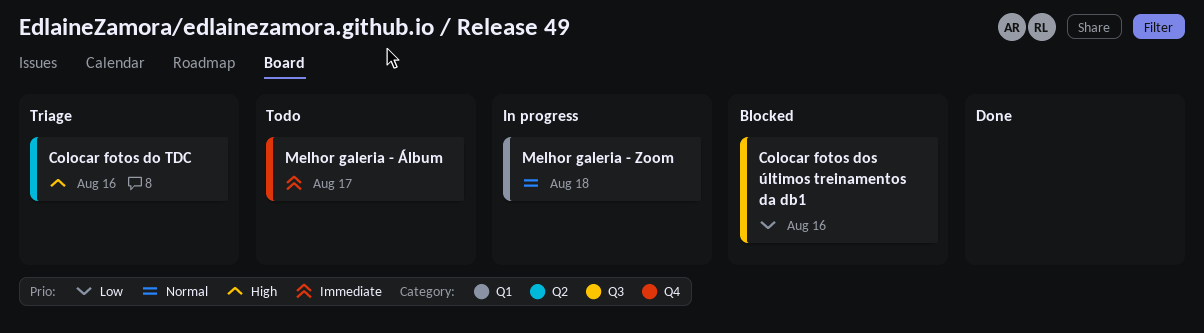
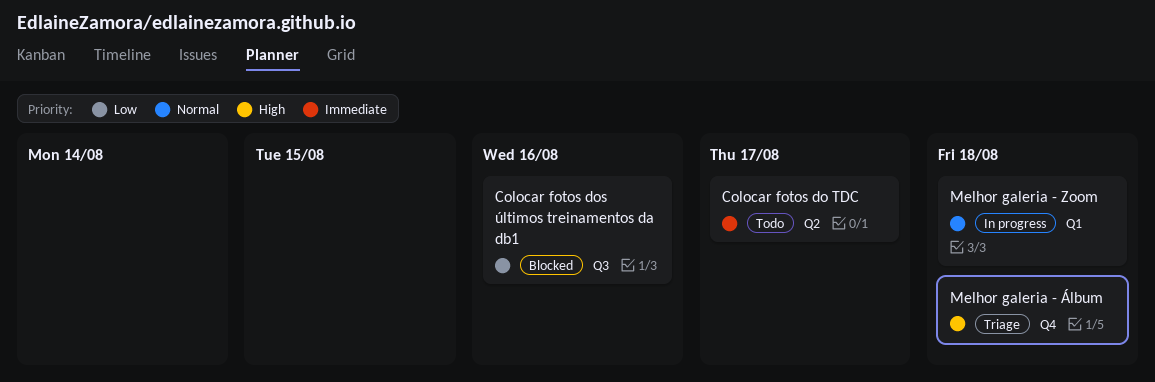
Colocar fotos do TDC, status: Triage -> Todo
Colocar fotos do TDC, priority: High -> Immediate
Colocar fotos do TDC, due: Aug 16 -> Aug 17
Melhor galeria - Álbum, status: Todo -> Triage
Melhor galeria - Álbum, priority: Immediate -> High
Melhor galeria - Álbum, due: Aug 17 -> Aug 18

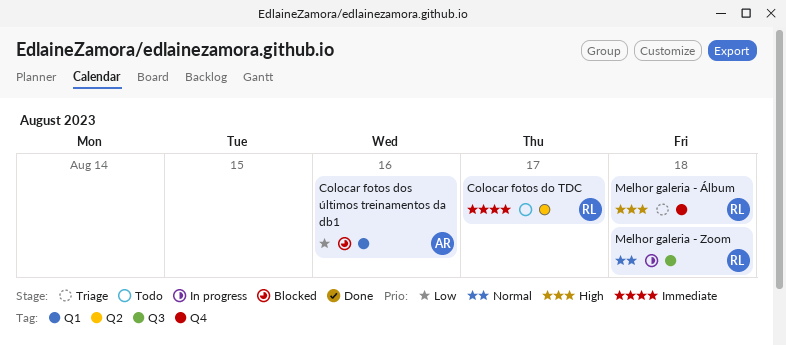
Colocar fotos dos últimos treinamentos da db1, label: Q3 -> Q1
Melhor galeria - Zoom, label: Q1 -> Q3

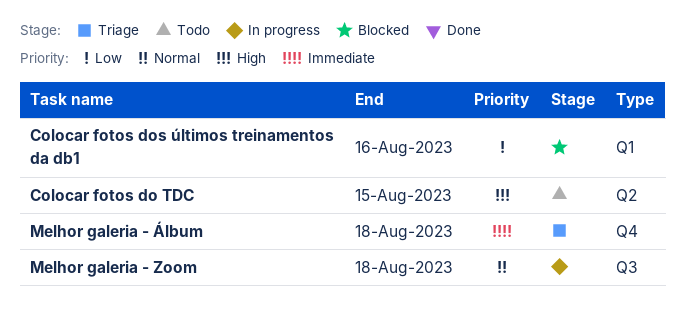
Colocar fotos do TDC, priority: Immediate -> High
Colocar fotos do TDC, due: Aug 17 -> Aug 15
Melhor galeria - Álbum, priority: High -> Immediate

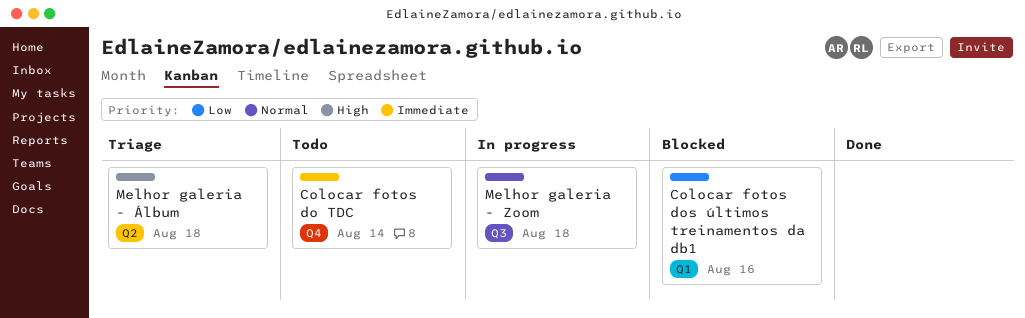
Colocar fotos do TDC, priority: High -> Immediate
Colocar fotos do TDC, label: Q2 -> Q4
Colocar fotos do TDC, due: Aug 15 -> Aug 14
Melhor galeria - Álbum, priority: Immediate -> High
Melhor galeria - Álbum, label: Q4 -> Q2

